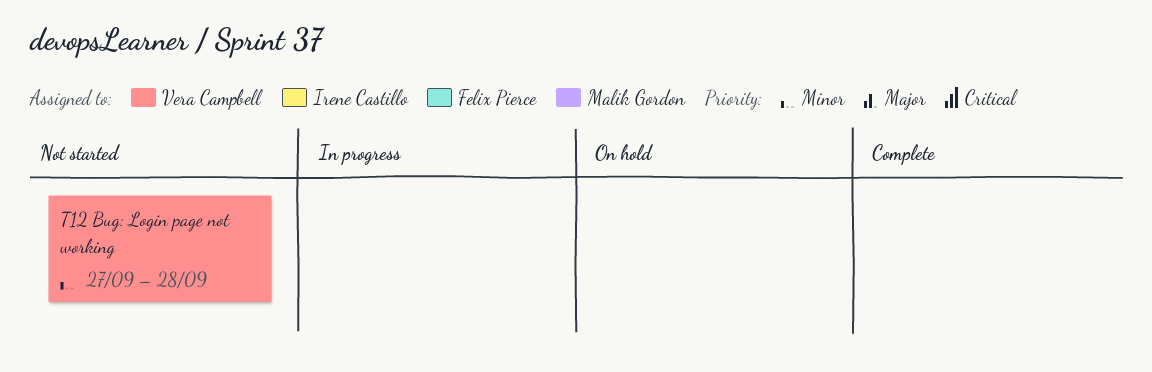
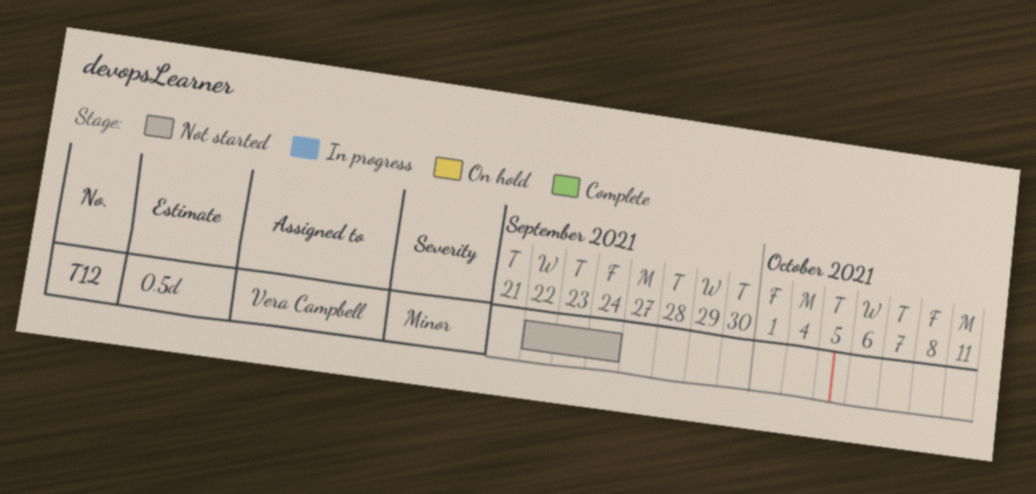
T12, start: Sep 27 -> Sep 22
T12, due: Sep 28 -> Sep 24

